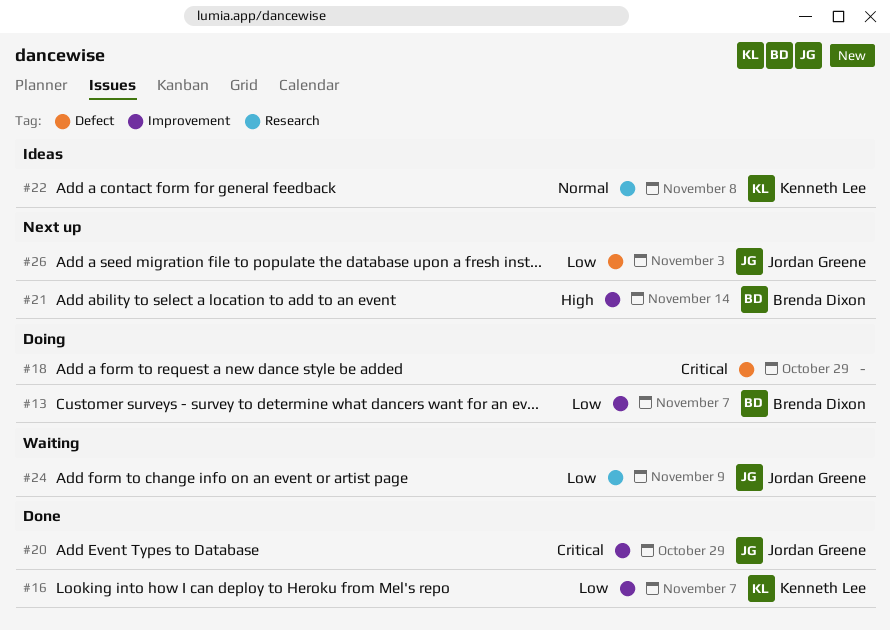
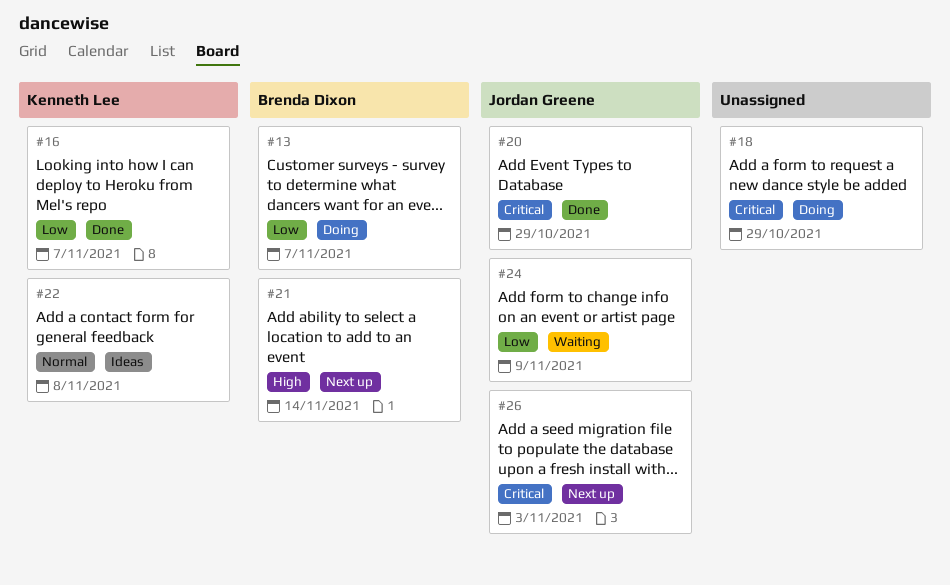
#26, priority: Low -> Critical

